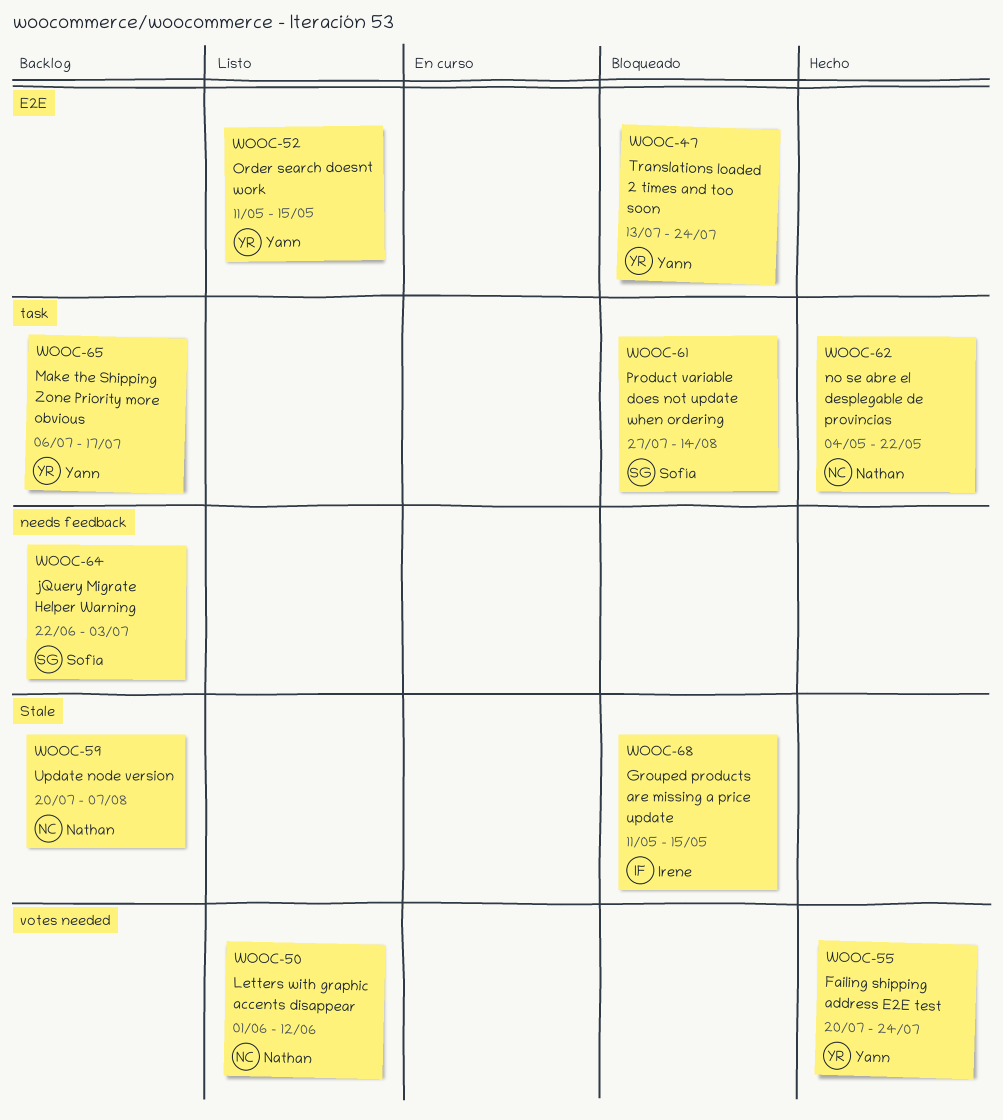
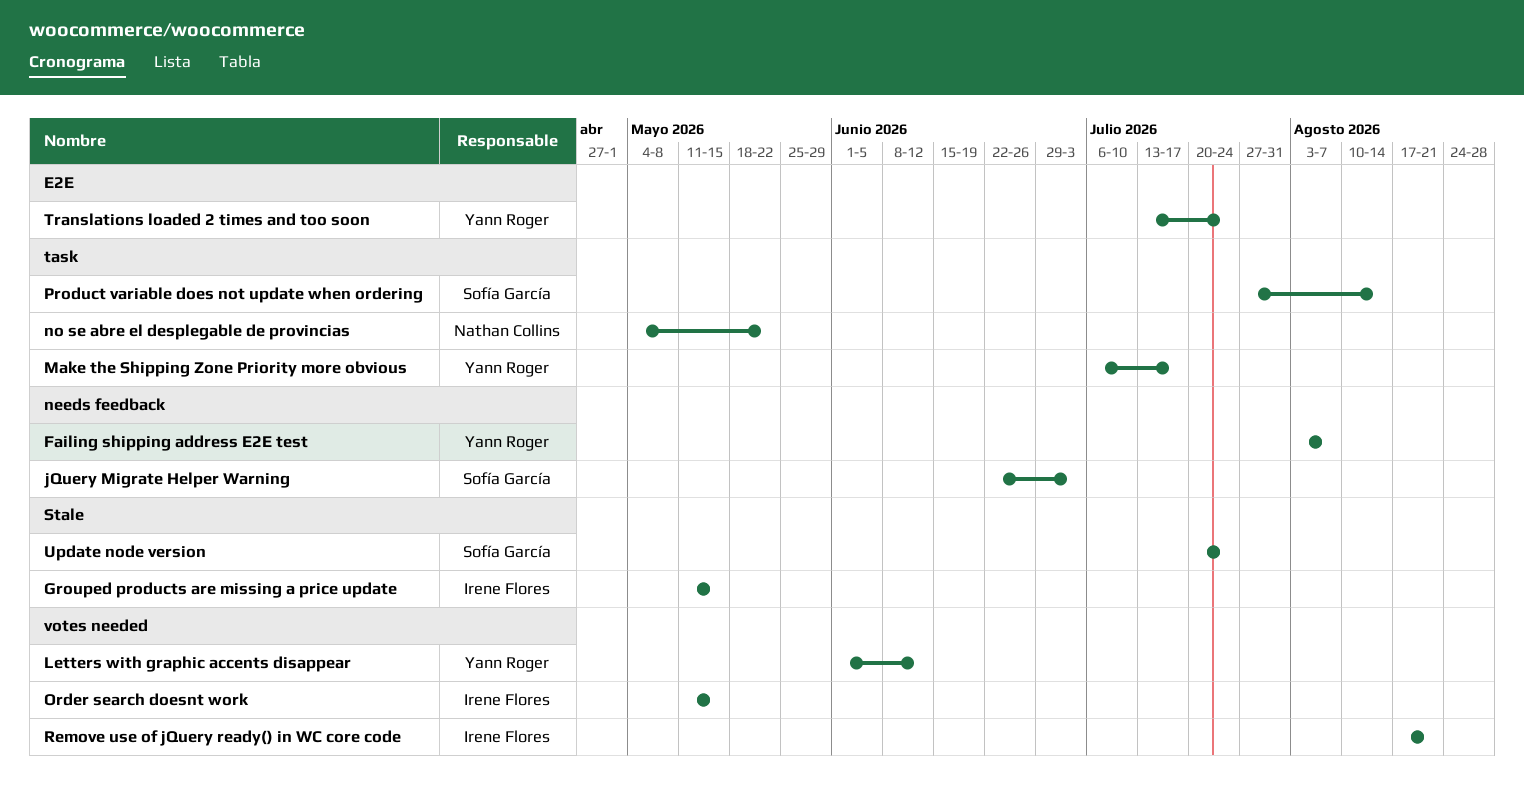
Failing shipping address E2E test, label: votes needed -> needs feedback
Failing shipping address E2E test, start: Jul 20 -> Aug 3
Failing shipping address E2E test, due: Jul 24 -> Aug 7
Letters with graphic accents disappear, owner: Nathan Collins -> Yann Roger
Order search doesnt work, owner: Yann Roger -> Irene Flores
Order search doesnt work, label: E2E -> votes needed
Remove use of jQuery ready() in WC core code: none -> present
Update node version, owner: Nathan Collins -> Sofía García
Update node version, due: Aug 7 -> Jul 24

